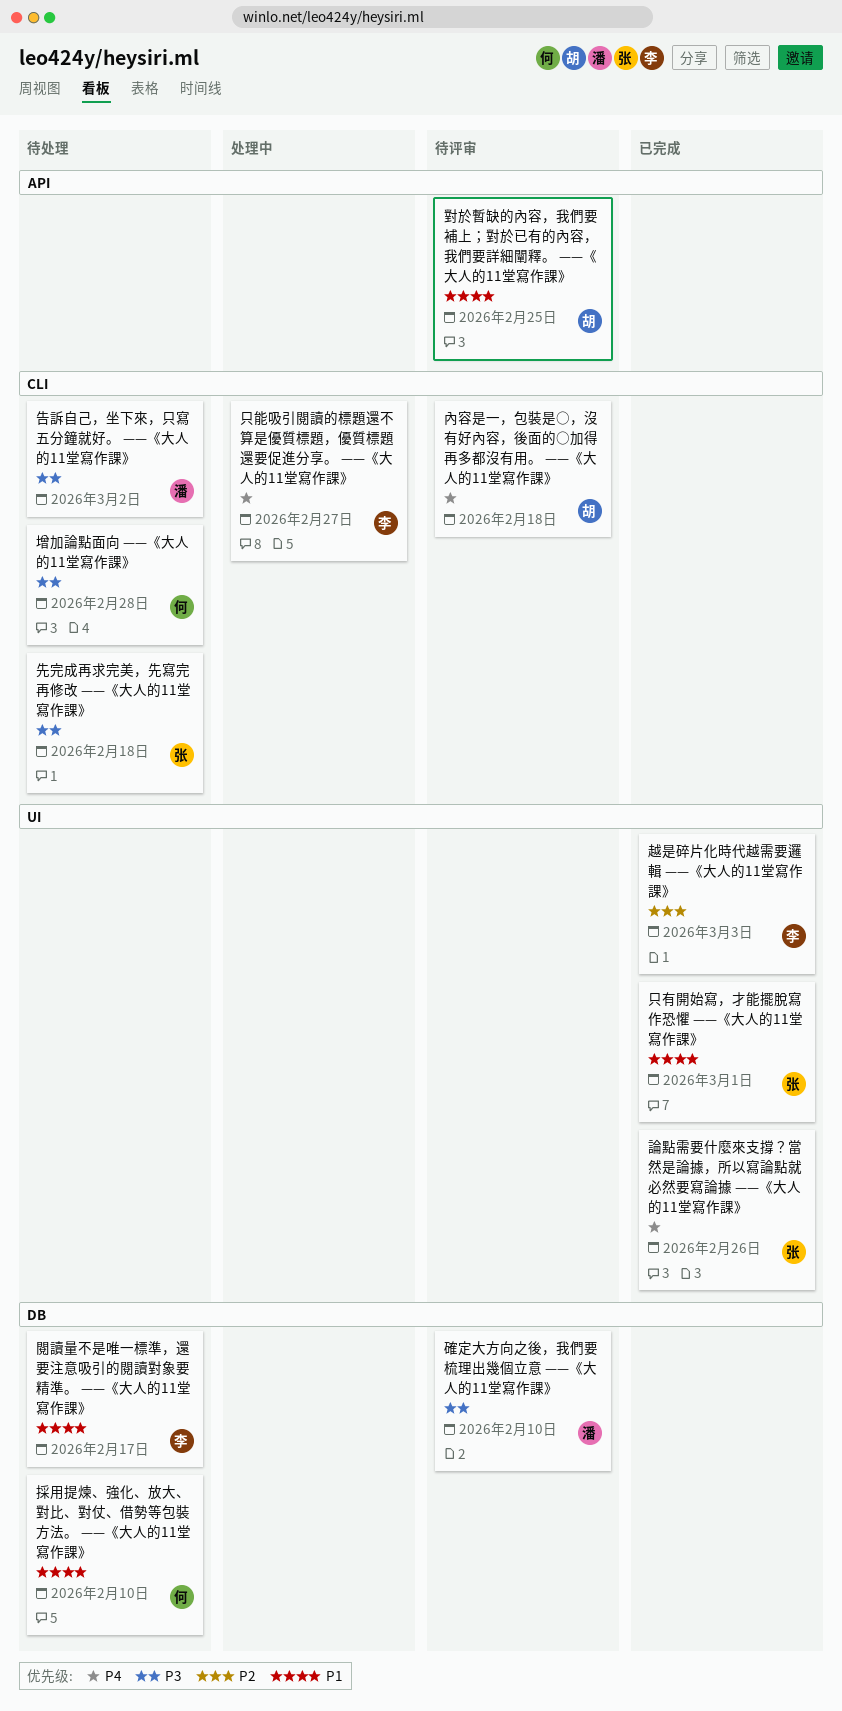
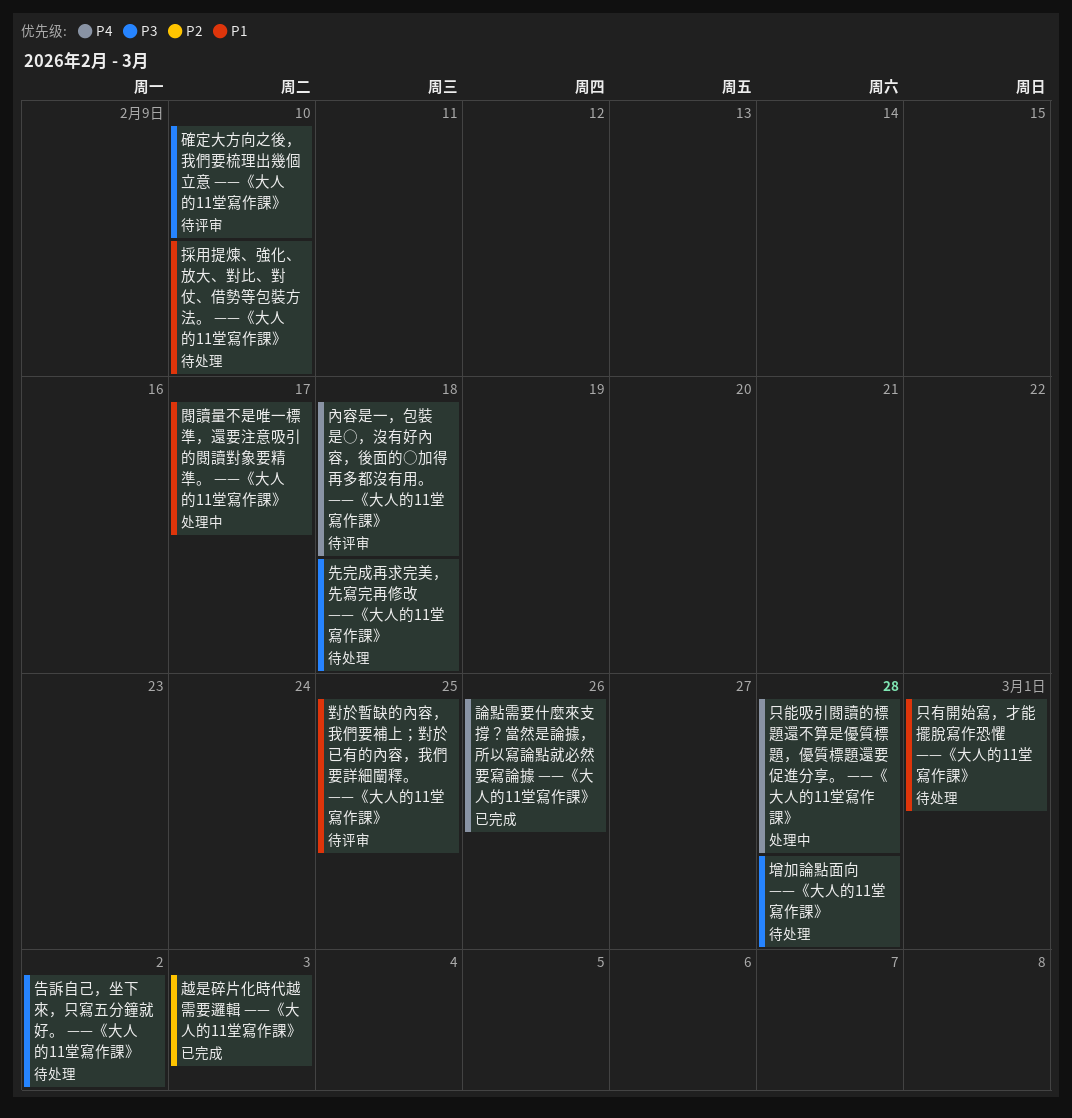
只有開始寫，才能擺脫寫作恐懼 ——《大人的11堂寫作課》, status: 已完成 -> 待处理
只能吸引閱讀的標題還不算是優質標題，優質標題還要促進分享。 ——《大人的11堂寫作課》, due: Feb 27 -> Feb 28
閱讀量不是唯一標準，還要注意吸引的閱讀對象要精準。 ——《大人的11堂寫作課》, status: 待处理 -> 处理中

